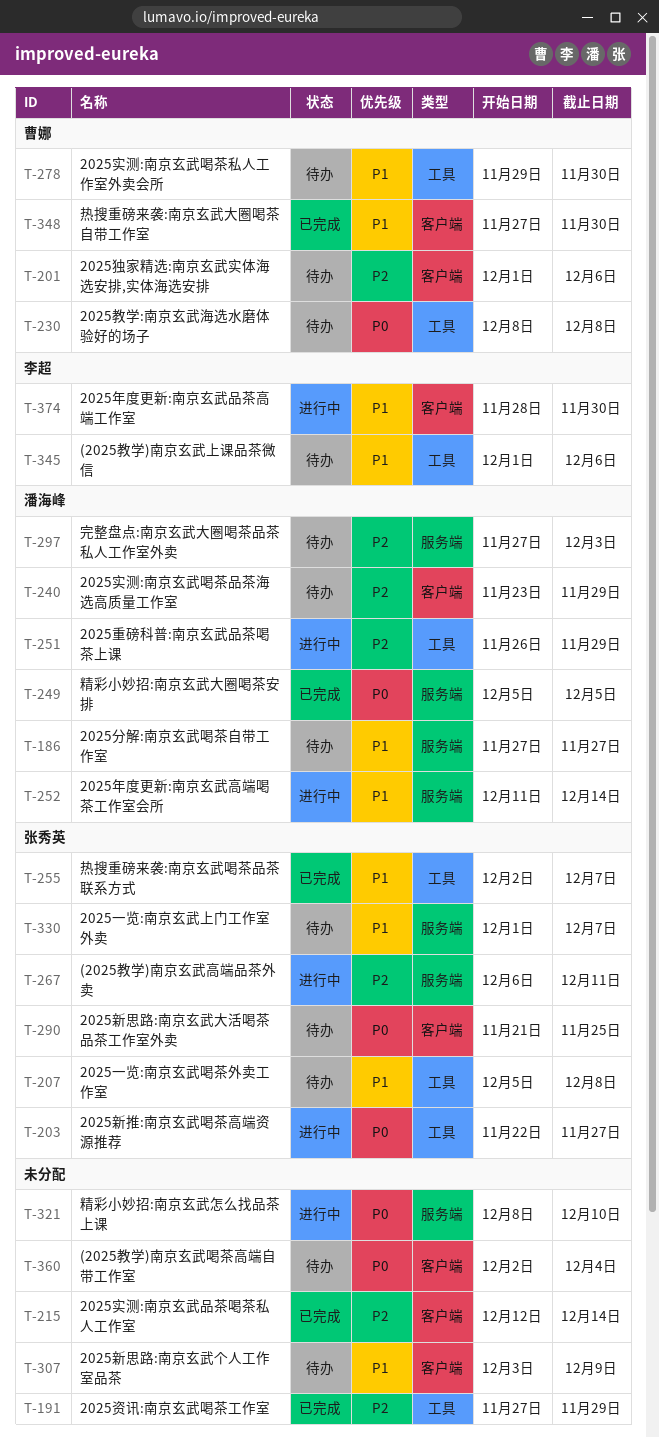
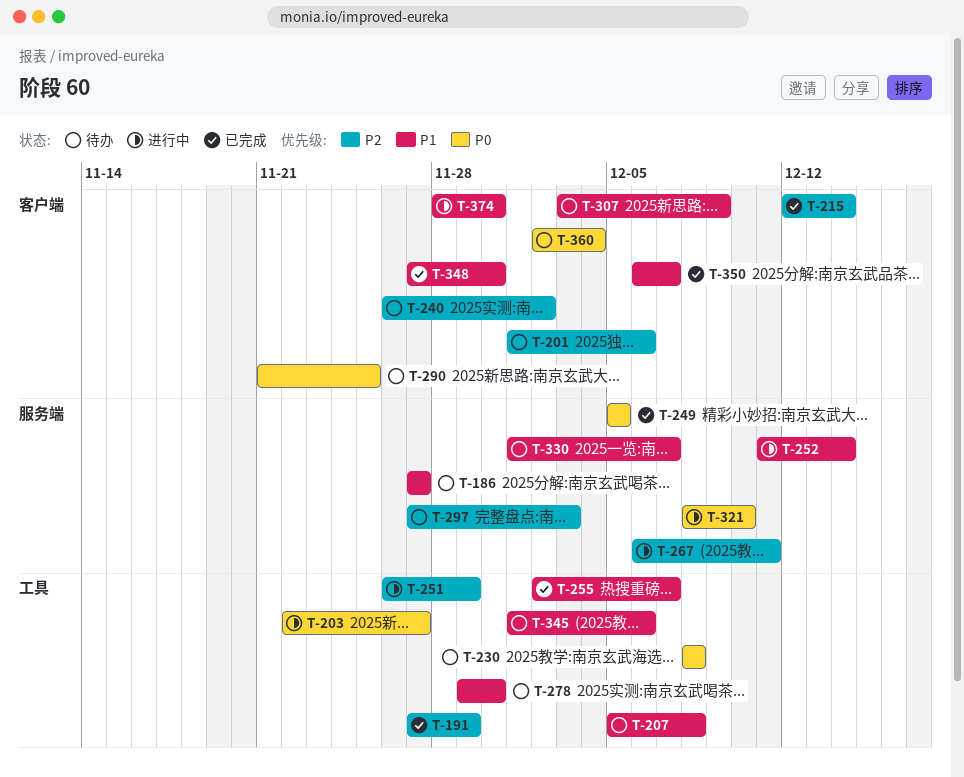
T-240, start: Nov 23 -> Nov 26
T-240, due: Nov 29 -> Dec 2
T-350: none -> present

